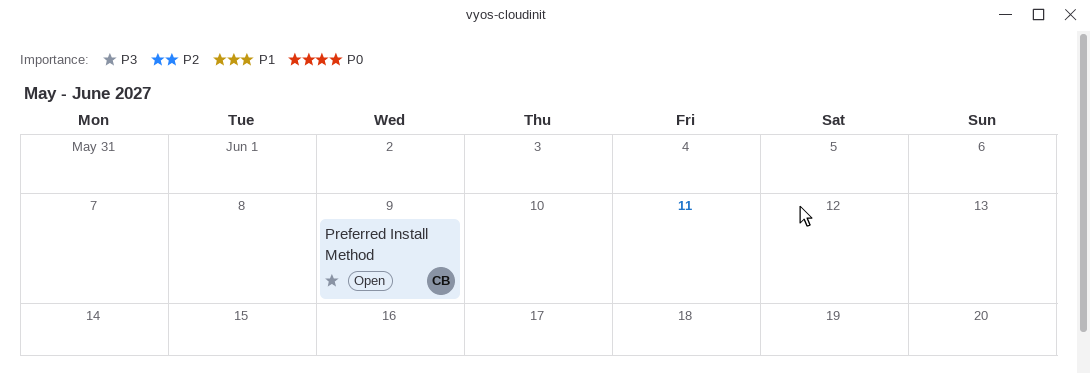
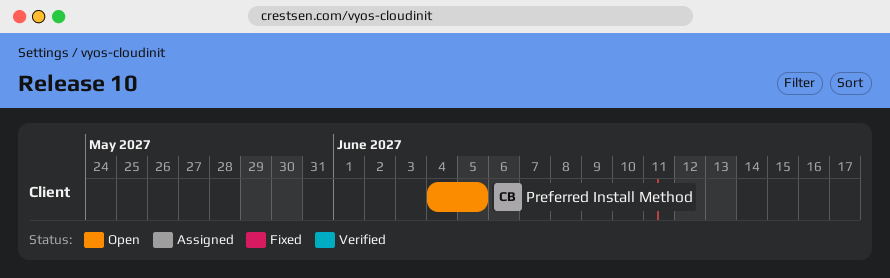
Preferred Install Method, due: Jun 9 -> Jun 5

